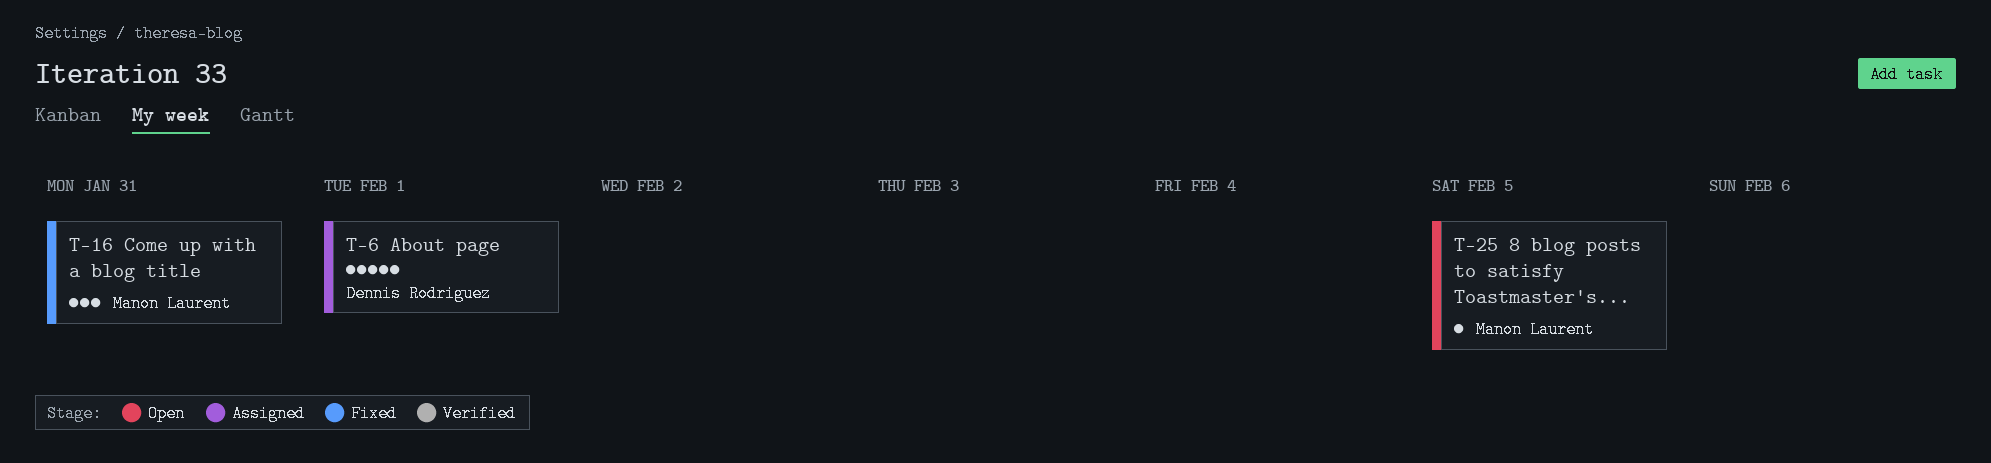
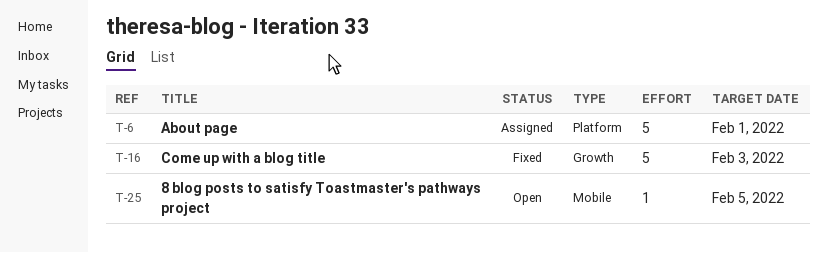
T-16, estimate: 3 -> 5
T-16, due: Jan 31 -> Feb 3

